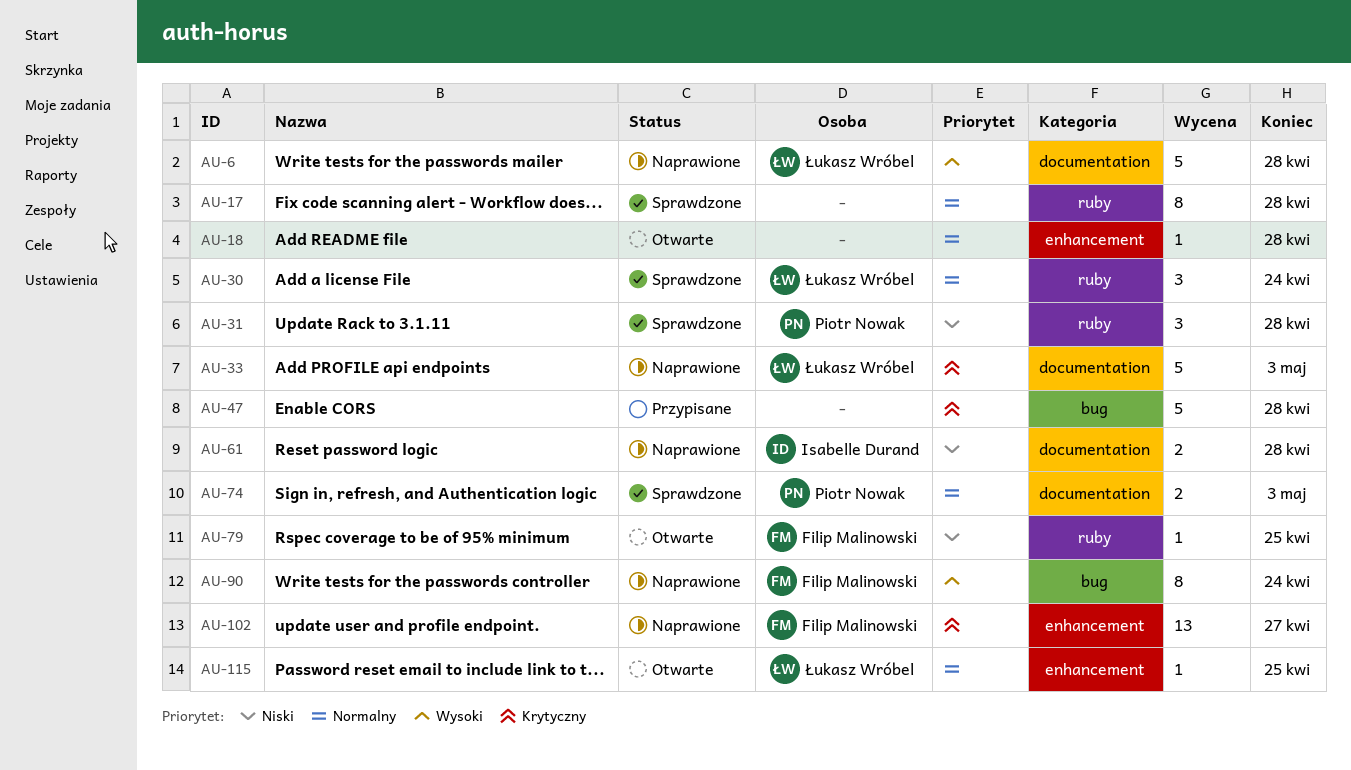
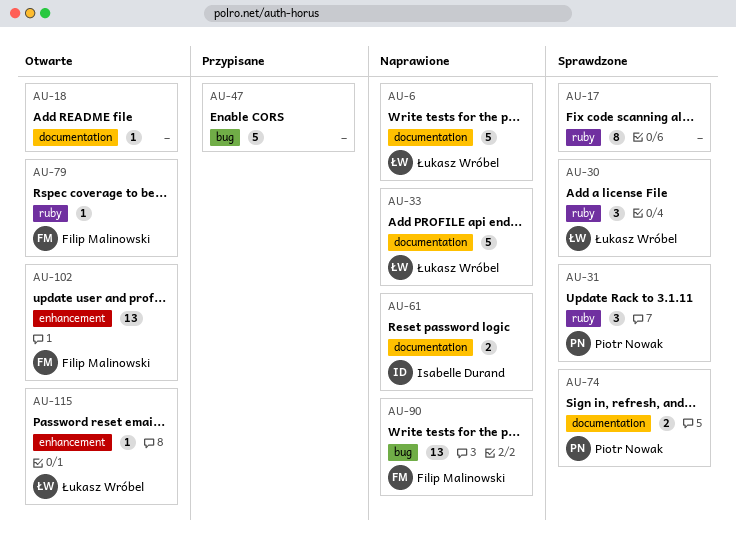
AU-18, label: enhancement -> documentation
AU-90, estimate: 8 -> 13
AU-102, status: Naprawione -> Otwarte

